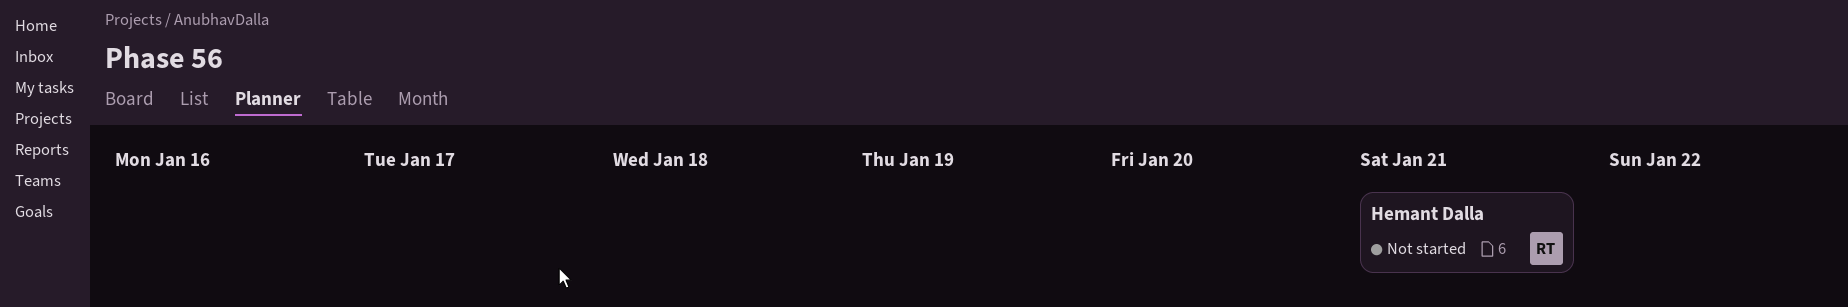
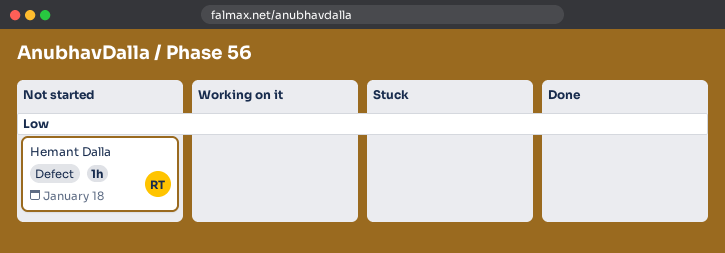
Hemant Dalla, due: Jan 21 -> Jan 18

